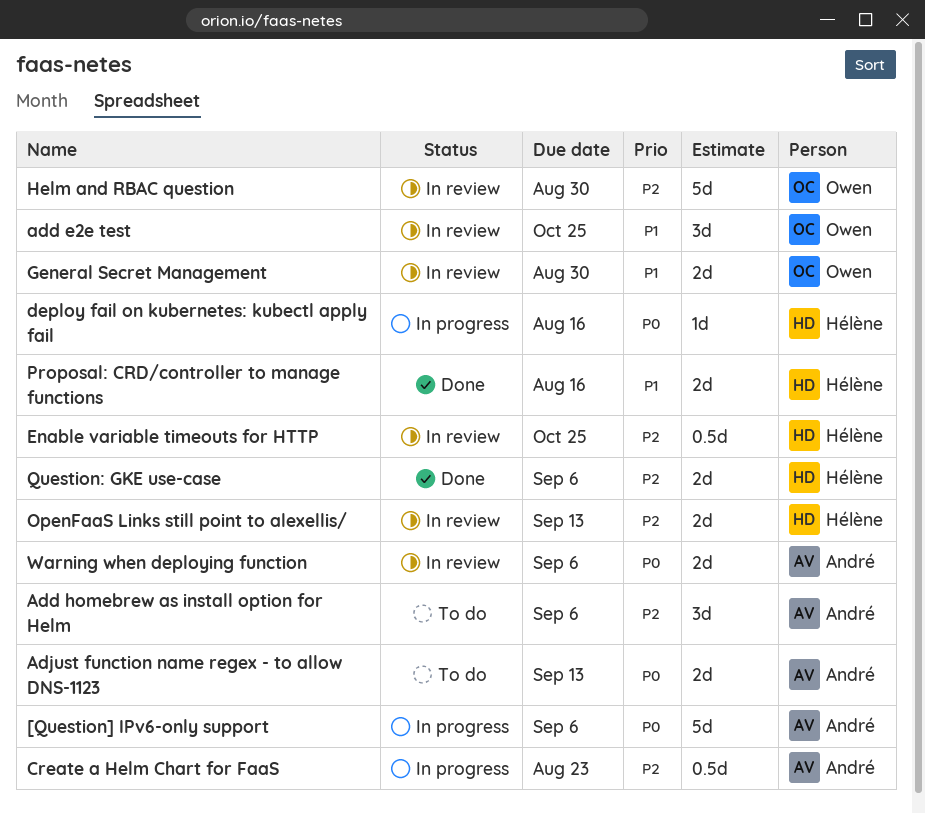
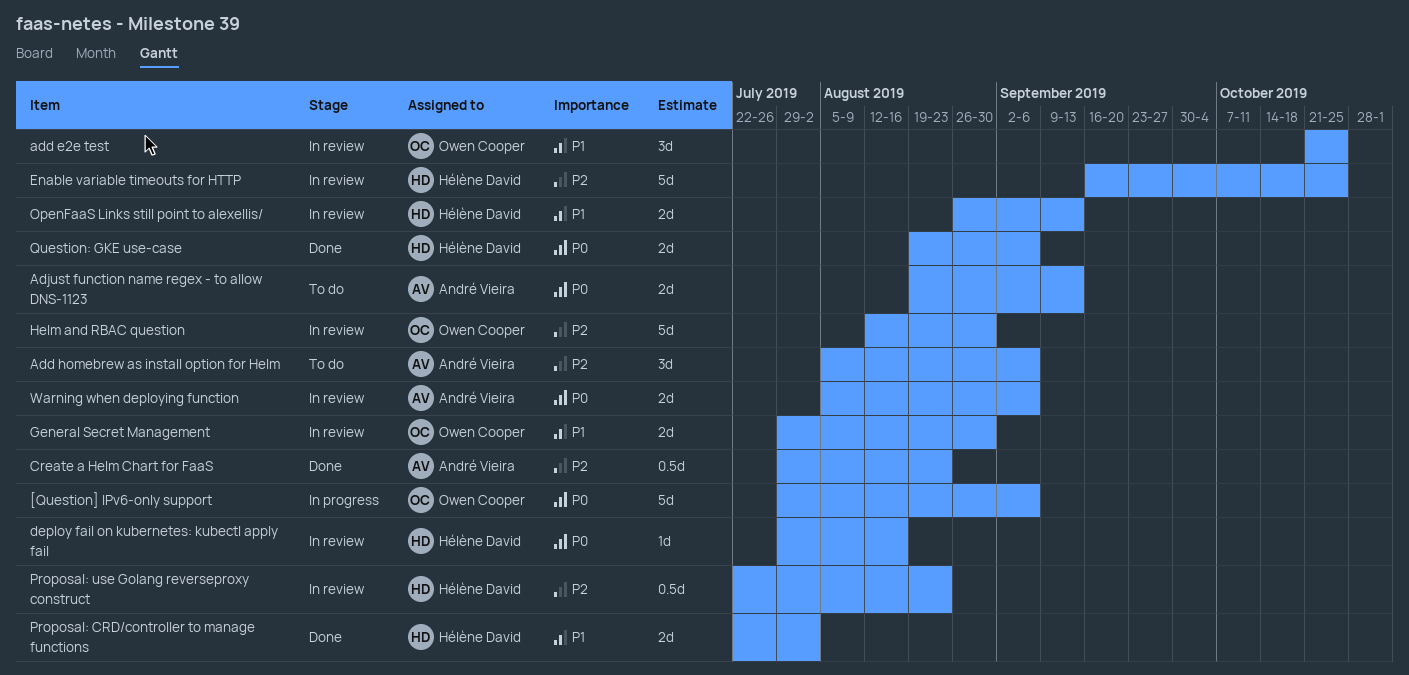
[Question] IPv6-only support, owner: André Vieira -> Owen Cooper
Create a Helm Chart for FaaS, status: In progress -> Done
deploy fail on kubernetes: kubectl apply fail, status: In progress -> In review
Enable variable timeouts for HTTP, estimate: 0.5d -> 5d
OpenFaaS Links still point to alexellis/, priority: P2 -> P1
Proposal: CRD/controller to manage functions, due: Aug 16 -> Aug 2
Proposal: use Golang reverseproxy construct: none -> present
Question: GKE use-case, priority: P2 -> P0

